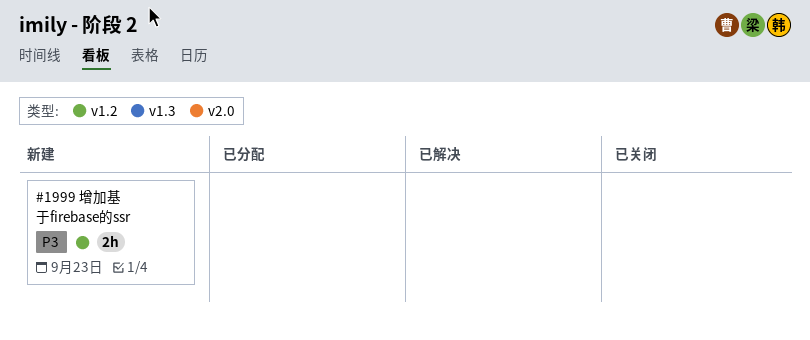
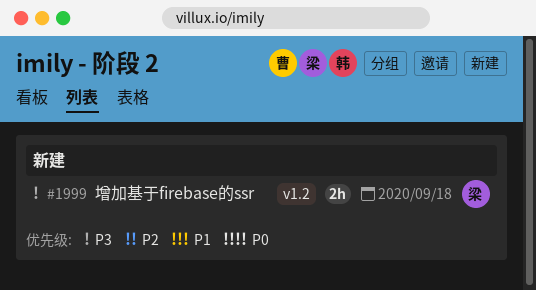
#1999, due: Sep 23 -> Sep 18

